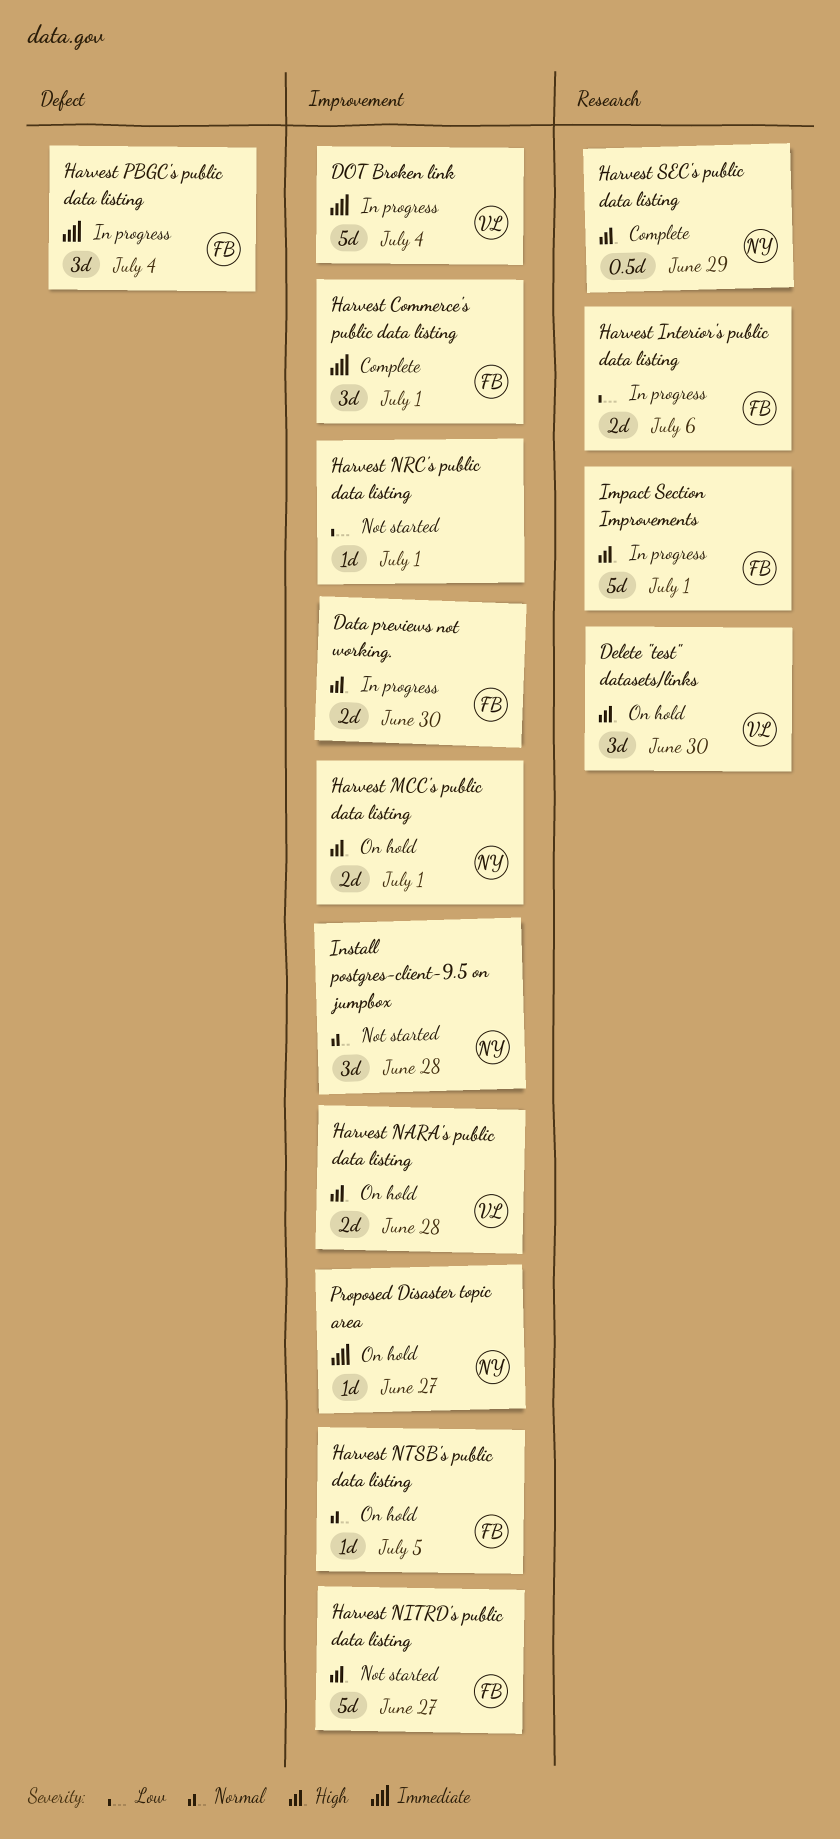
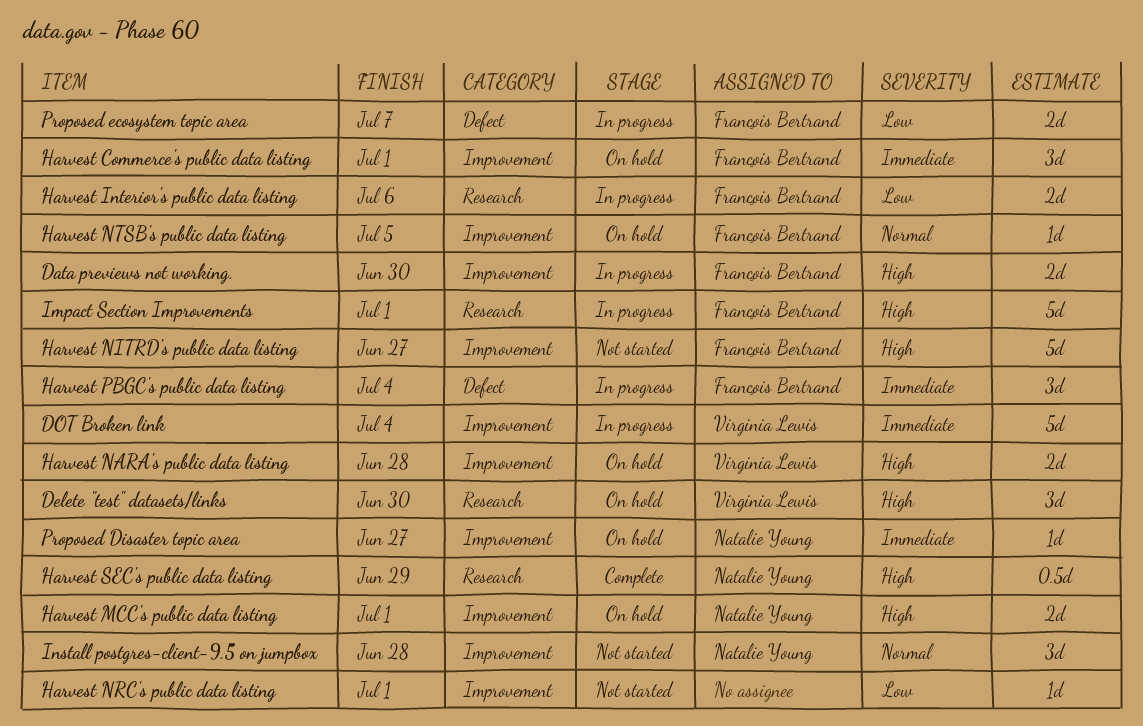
Harvest Commerce's public data listing, status: Complete -> On hold
Proposed ecosystem topic area: none -> present

